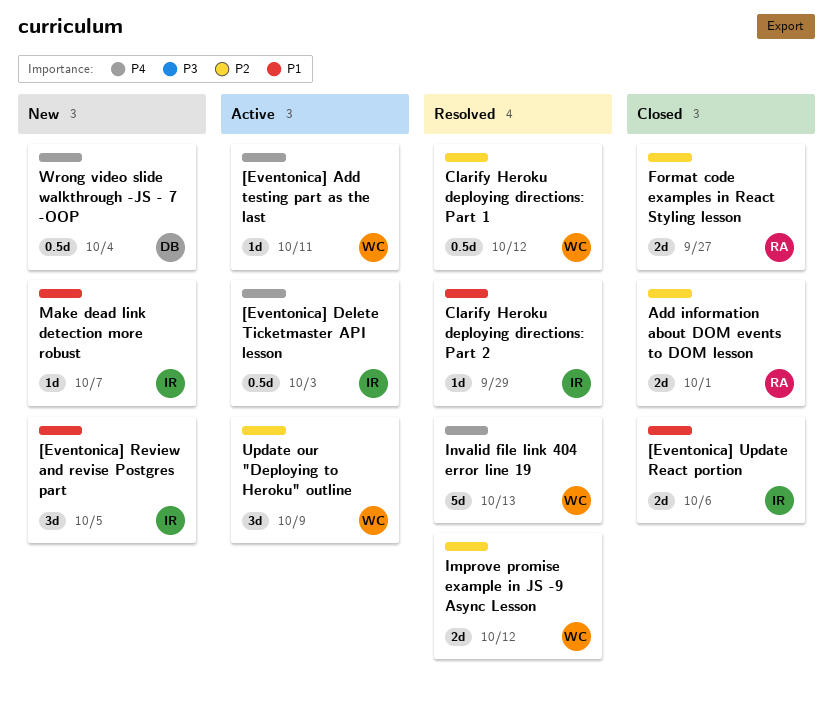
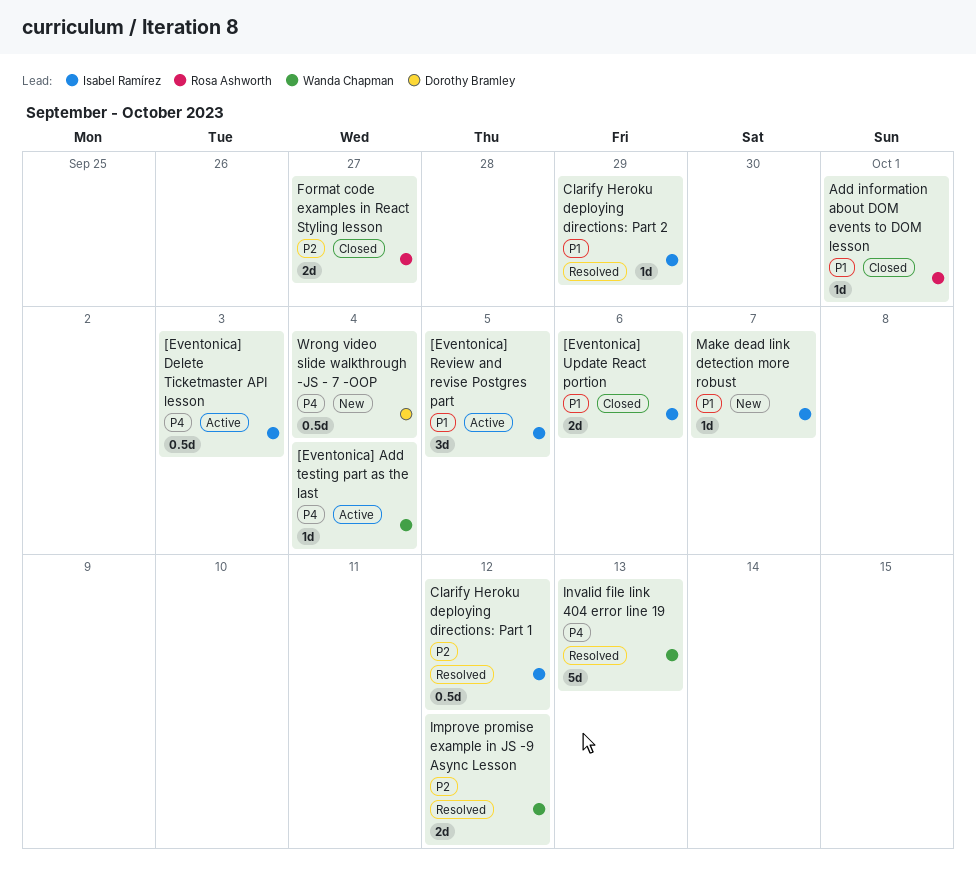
[Eventonica] Add testing part as the last, due: Oct 11 -> Oct 4
[Eventonica] Review and revise Postgres part, status: New -> Active
Add information about DOM events to DOM lesson, priority: P2 -> P1
Add information about DOM events to DOM lesson, estimate: 2d -> 1d
Clarify Heroku deploying directions: Part 1, owner: Wanda Chapman -> Isabel Ramírez
Update our "Deploying to Heroku" outline: present -> none

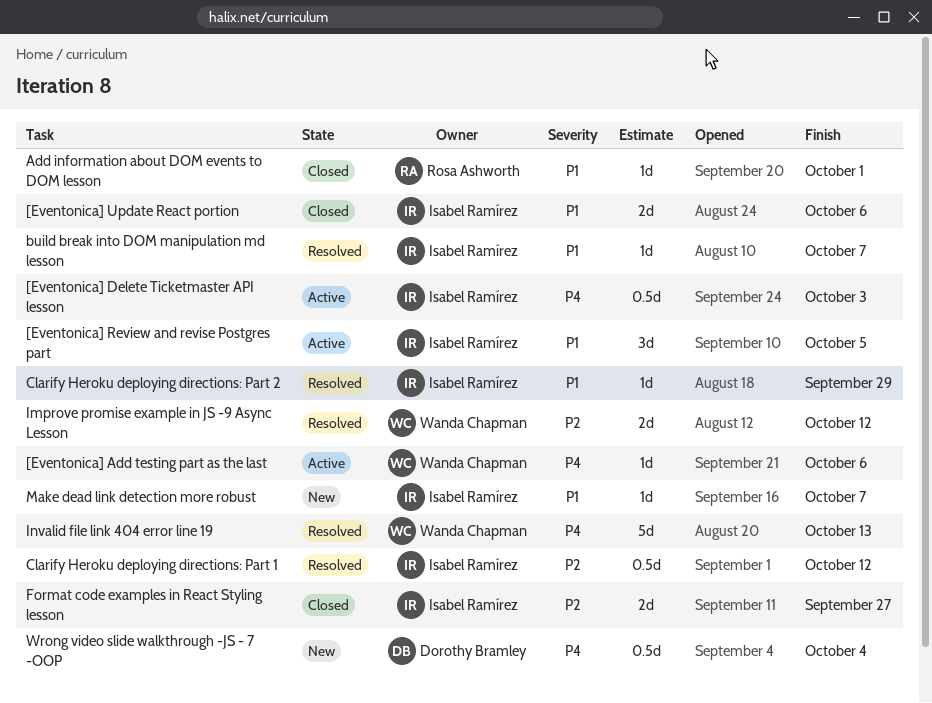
[Eventonica] Add testing part as the last, due: Oct 4 -> Oct 6
build break into DOM manipulation md lesson: none -> present
Format code examples in React Styling lesson, owner: Rosa Ashworth -> Isabel Ramírez

